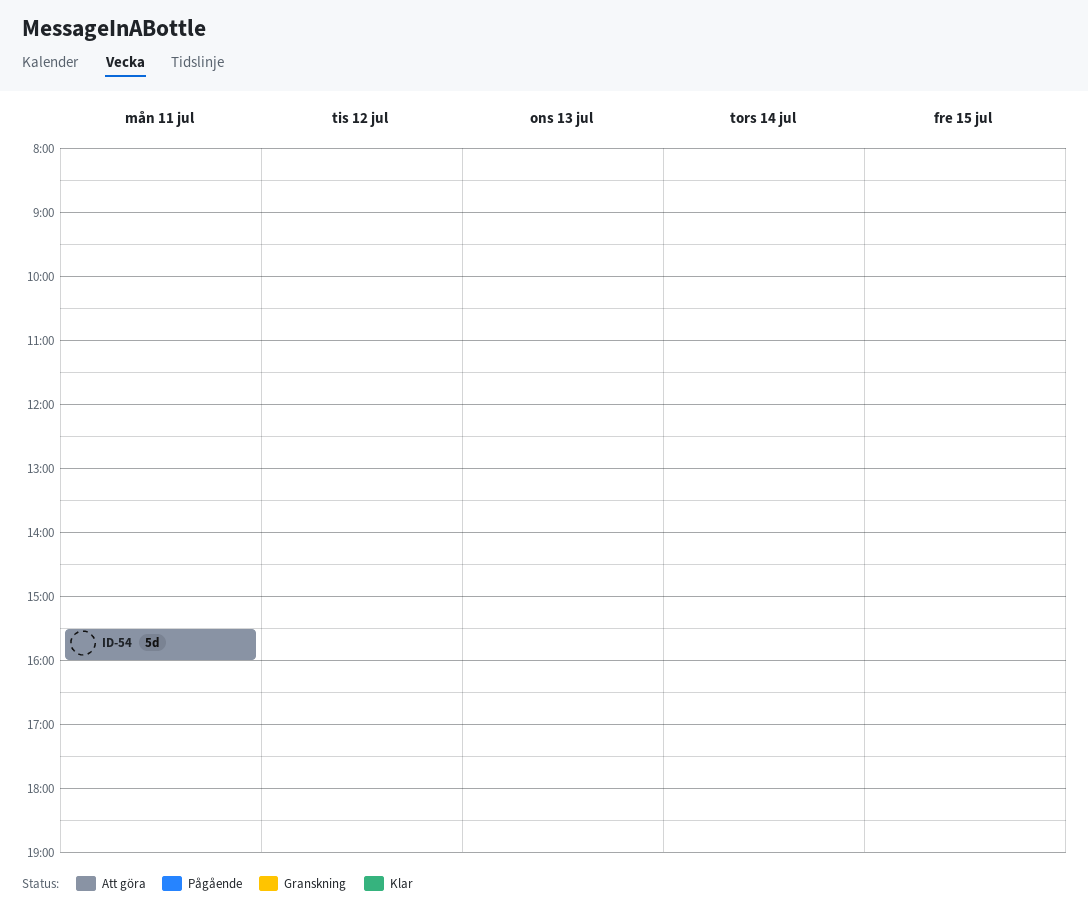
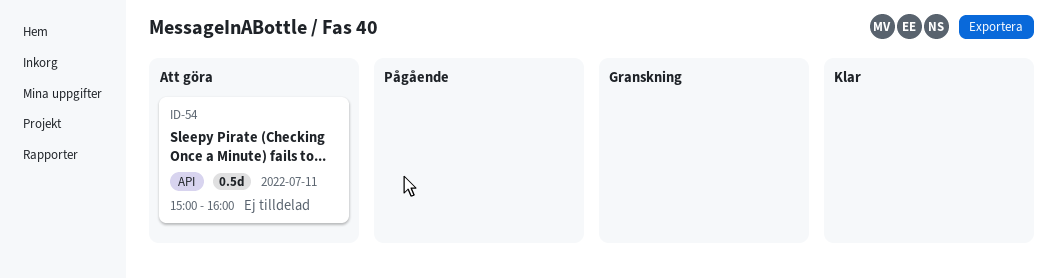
ID-54, estimate: 5d -> 0.5d
ID-54, begins: 15:30 -> 15:00

